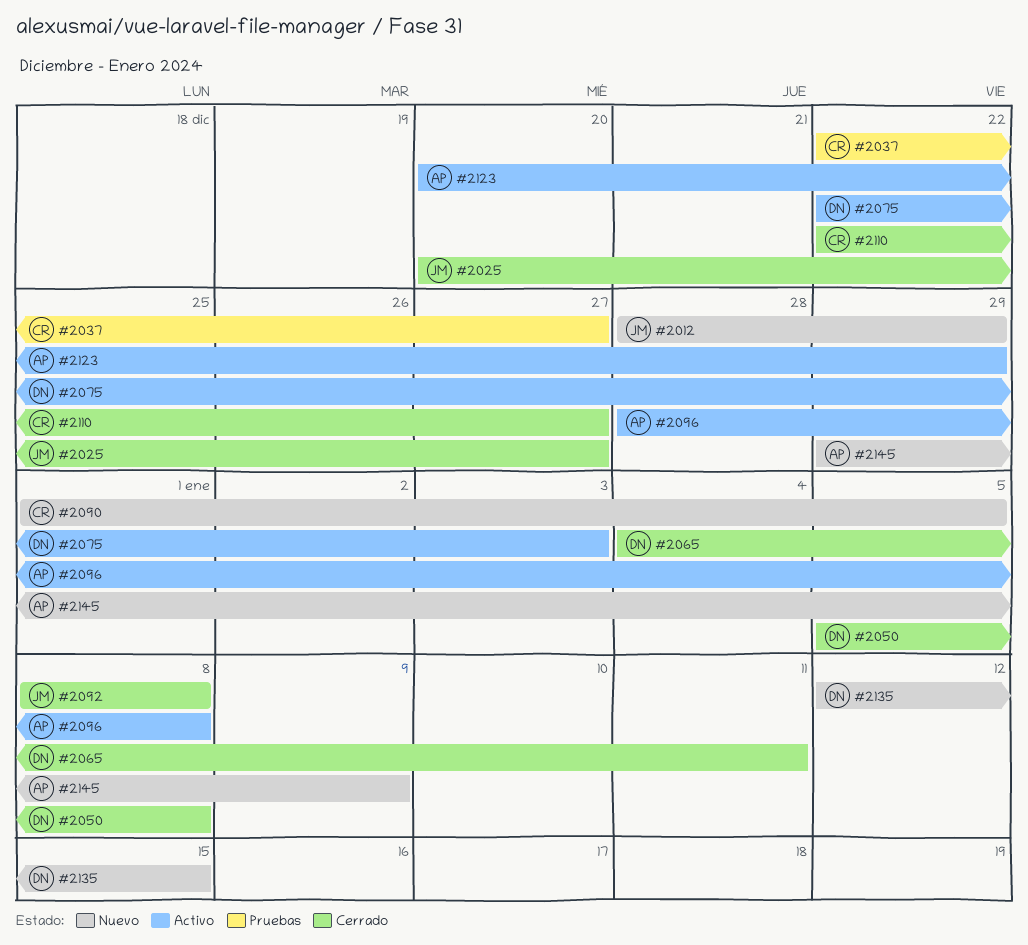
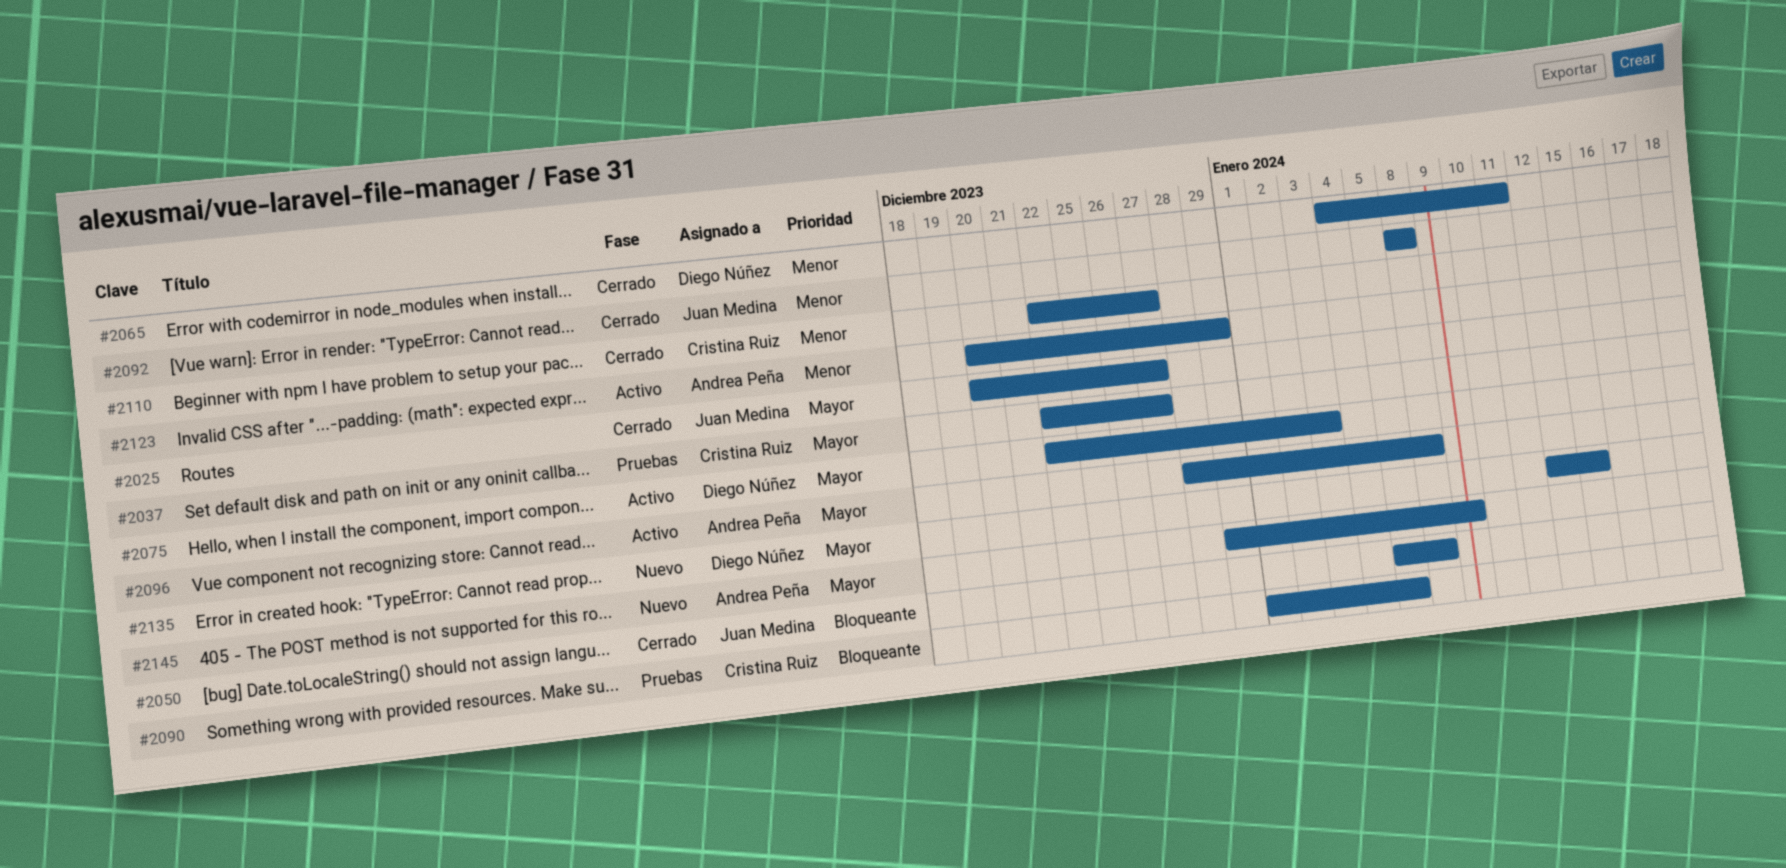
#2012: present -> none
#2050, owner: Diego Núñez -> Juan Medina
#2090, status: Nuevo -> Pruebas

